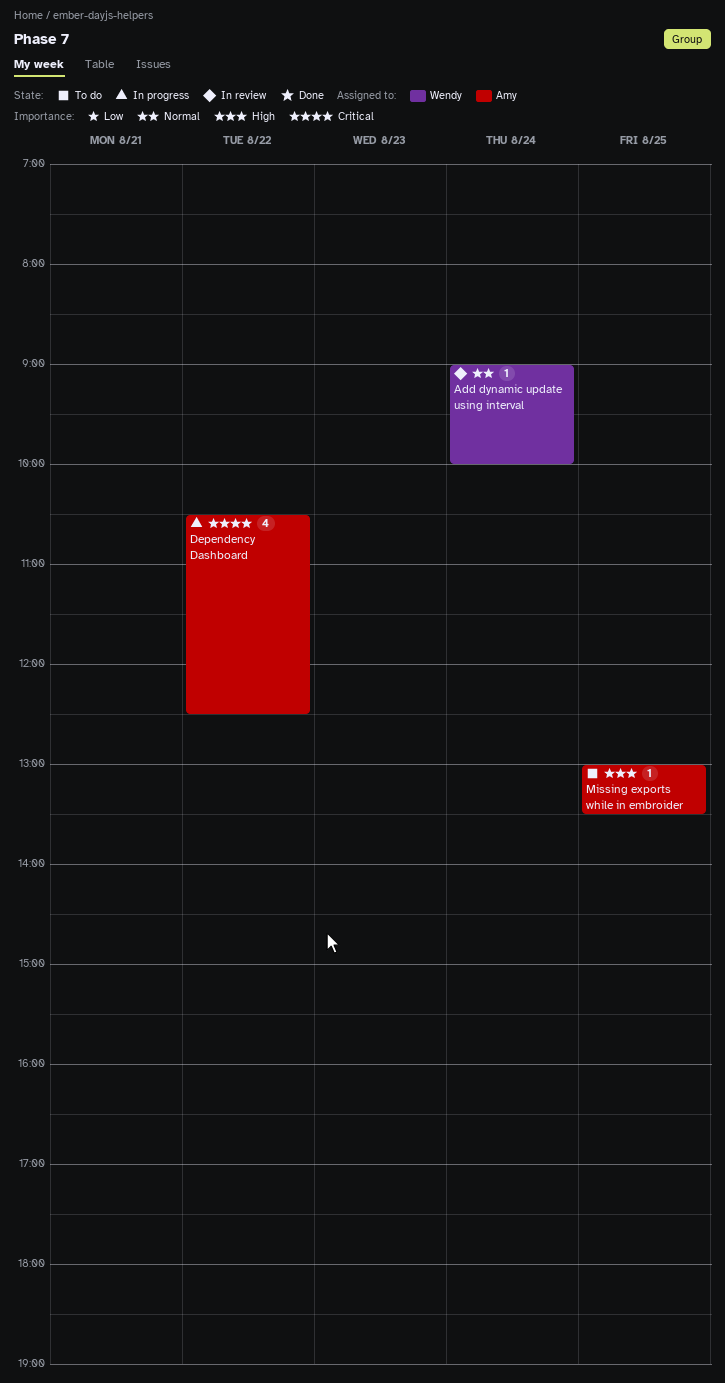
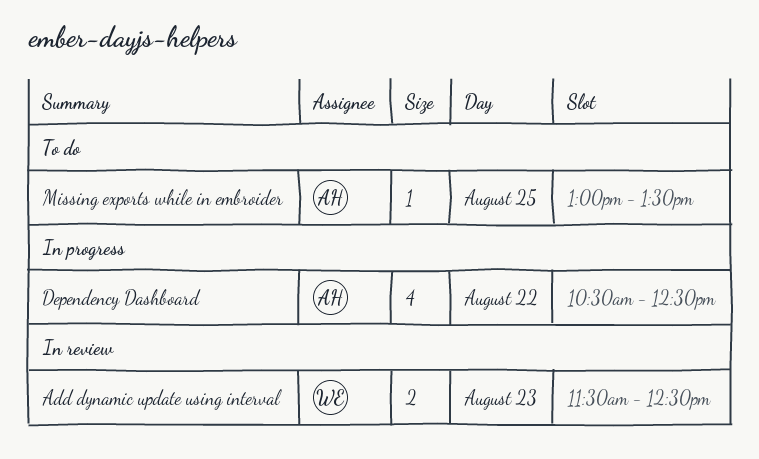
Add dynamic update using interval, estimate: 1 -> 2
Add dynamic update using interval, day: Aug 24 -> Aug 23
Add dynamic update using interval, begins: 09:00 -> 11:30
Add dynamic update using interval, ends: 10:00 -> 12:30

